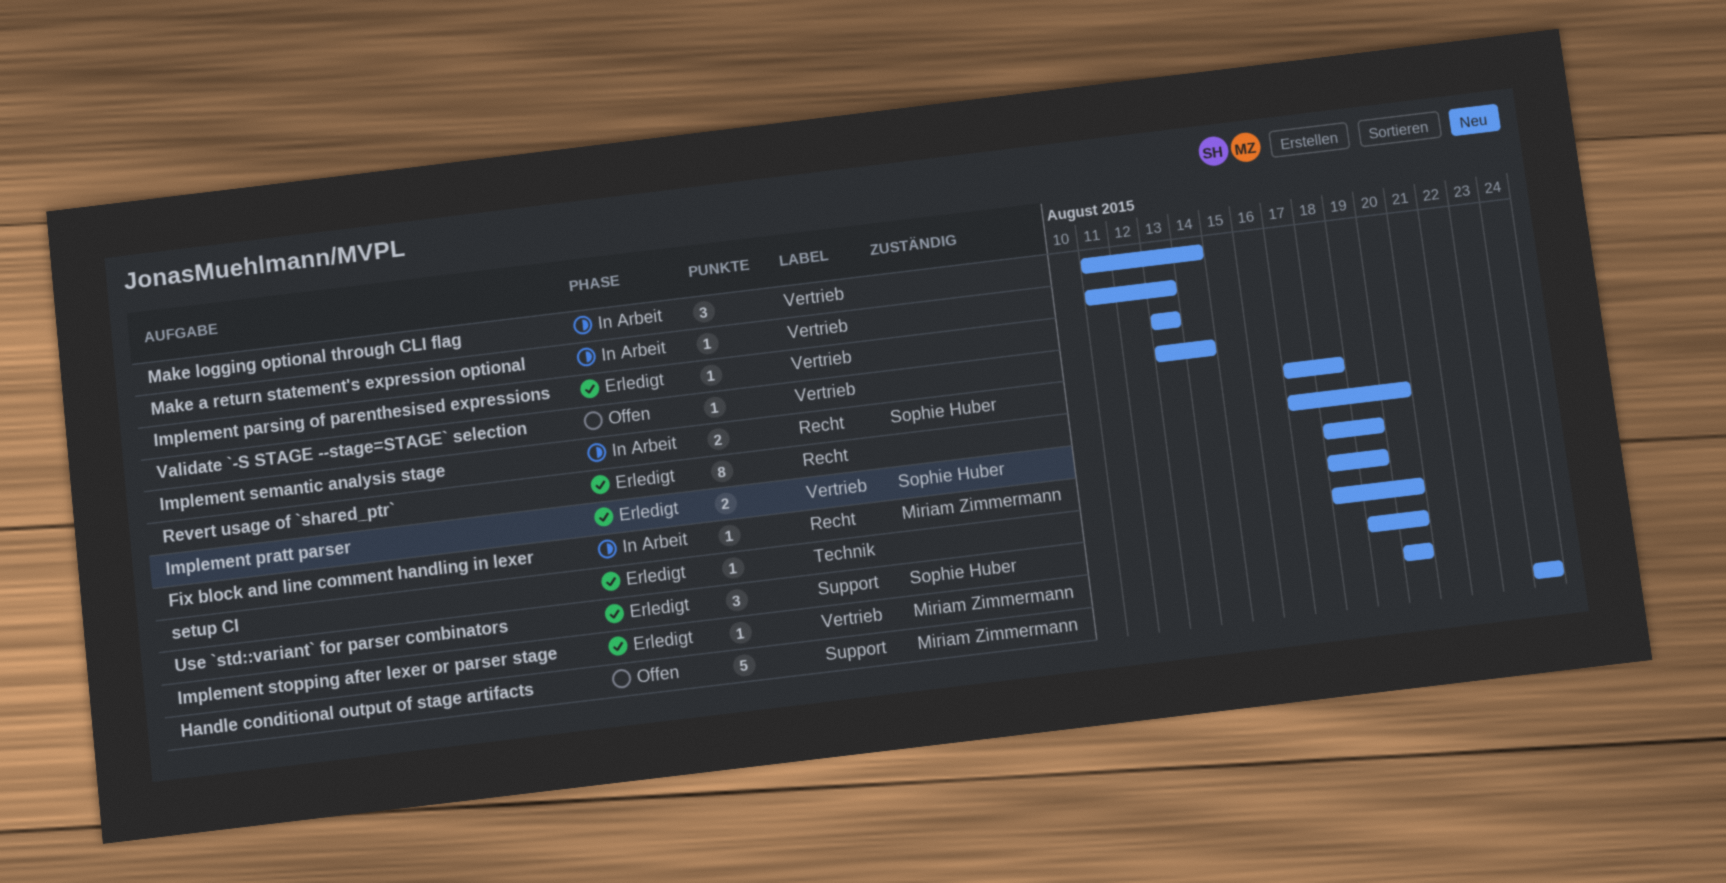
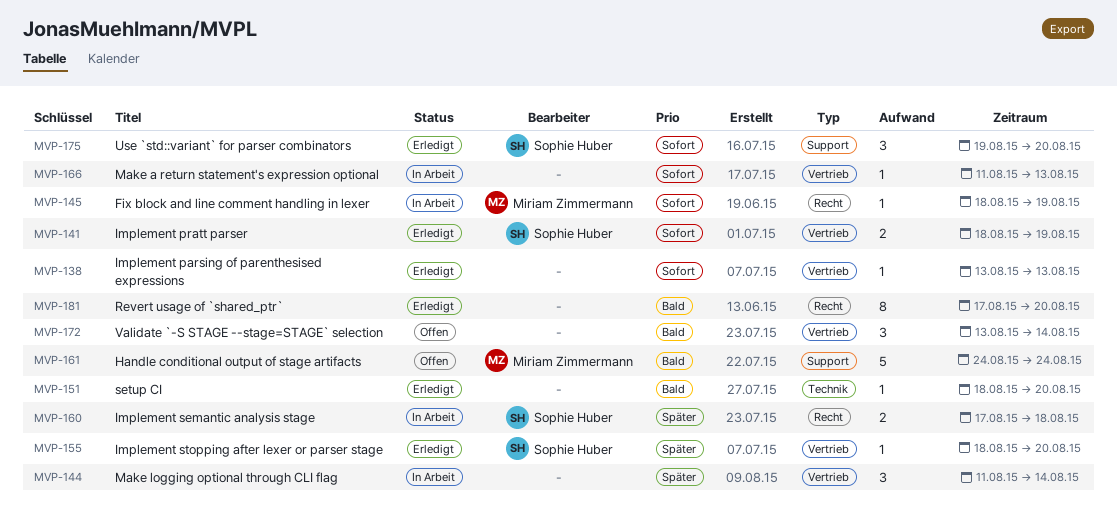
Implement stopping after lexer or parser stage, owner: Miriam Zimmermann -> Sophie Huber
Implement stopping after lexer or parser stage, start: Aug 20 -> Aug 18
Validate `-S STAGE --stage=STAGE` selection, estimate: 1 -> 3

